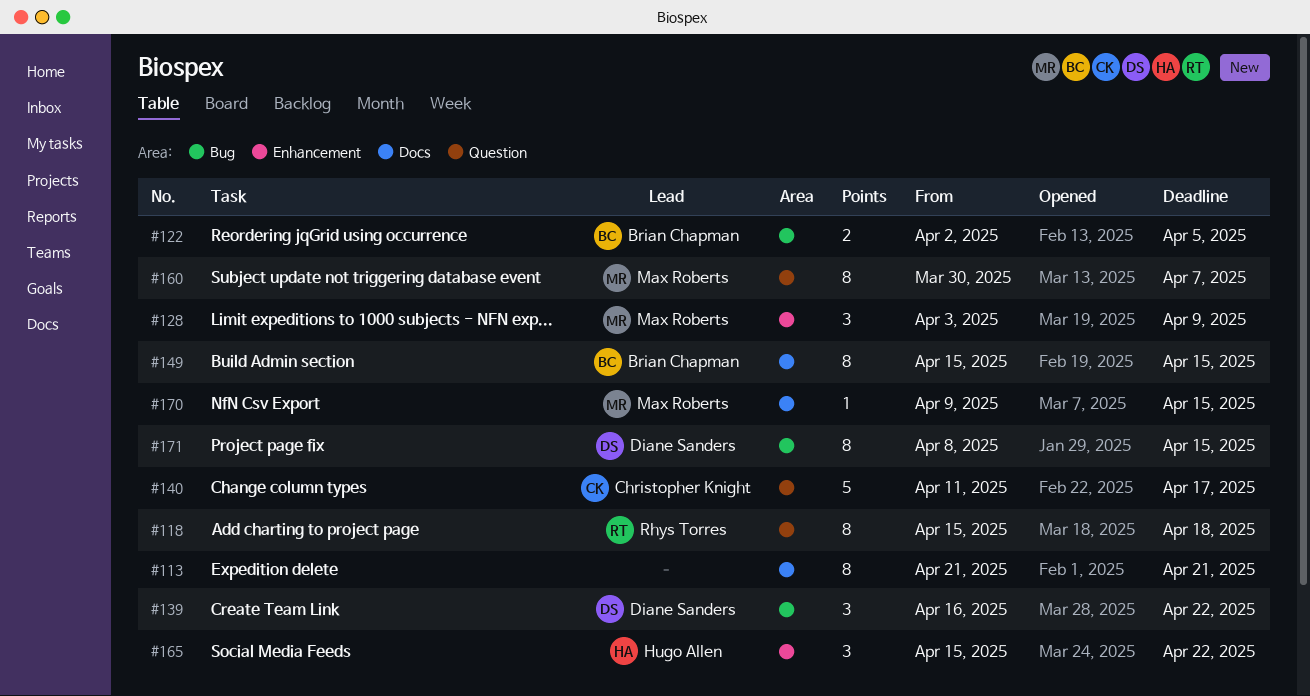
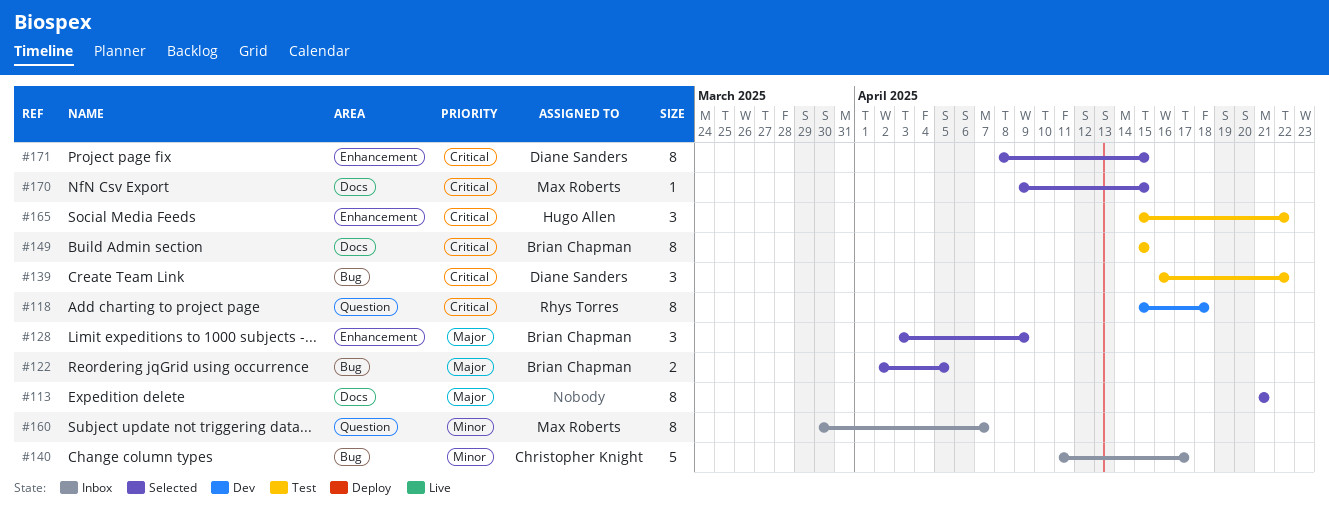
#128, owner: Max Roberts -> Brian Chapman
#140, label: Question -> Bug
#171, label: Bug -> Enhancement

